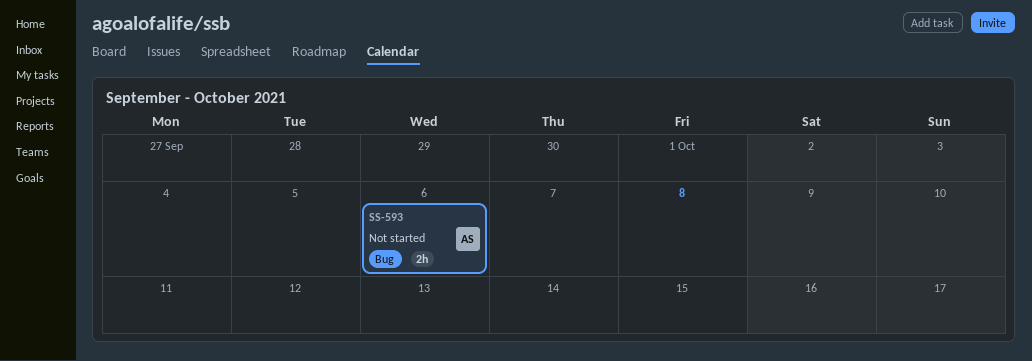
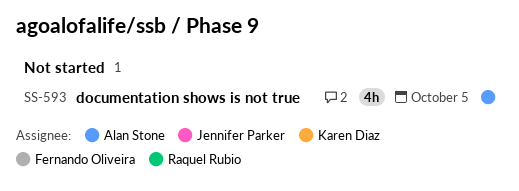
SS-593, estimate: 2h -> 4h
SS-593, due: Oct 6 -> Oct 5

